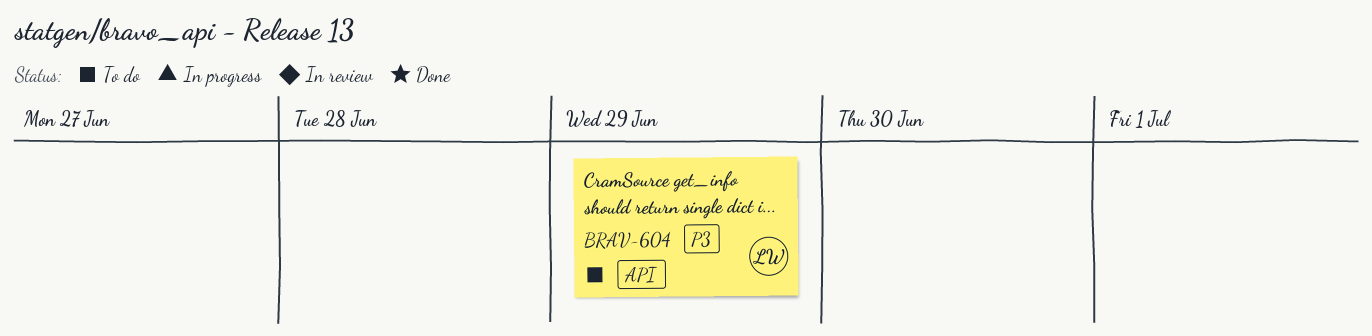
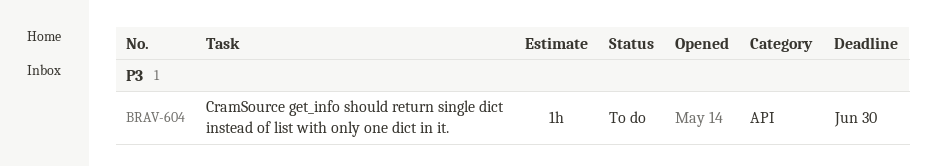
BRAV-604, due: Jun 29 -> Jun 30

